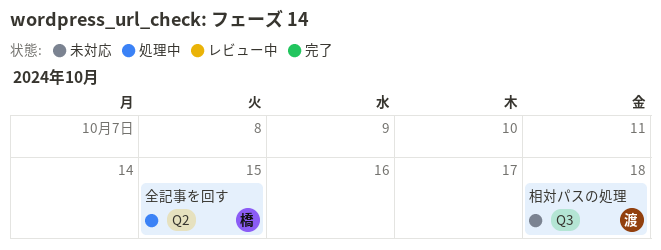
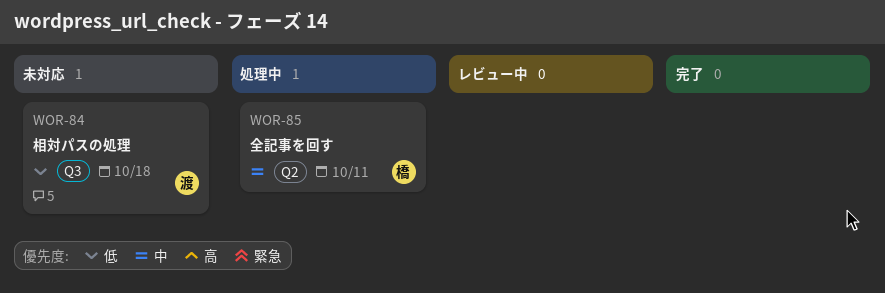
全記事を回す, due: Oct 15 -> Oct 11

